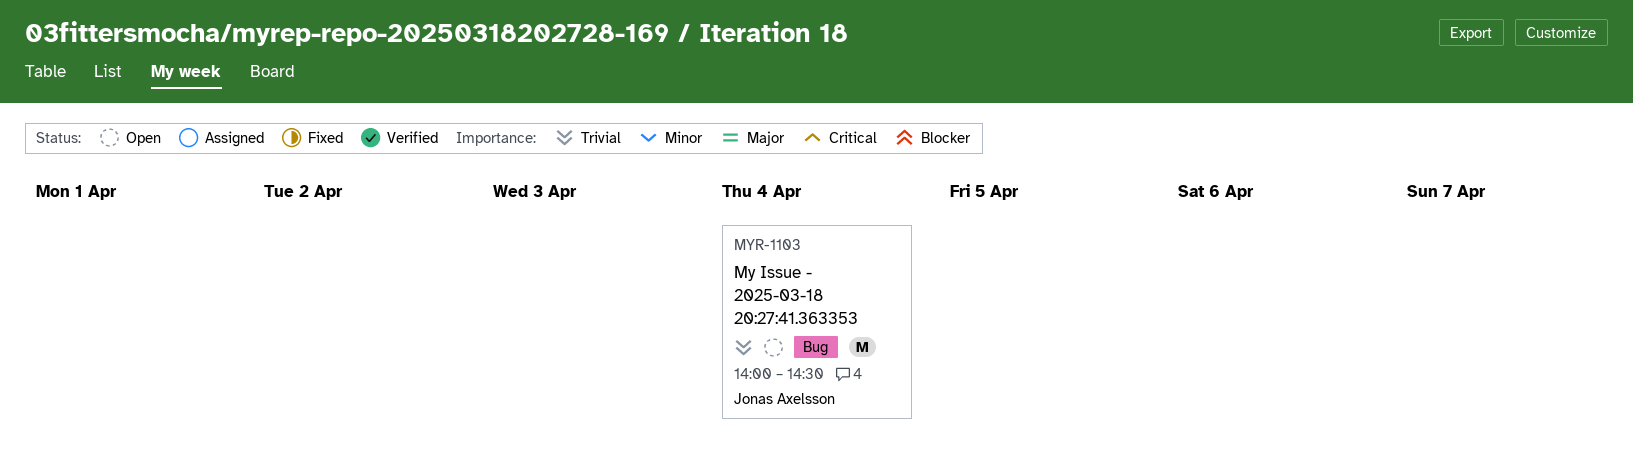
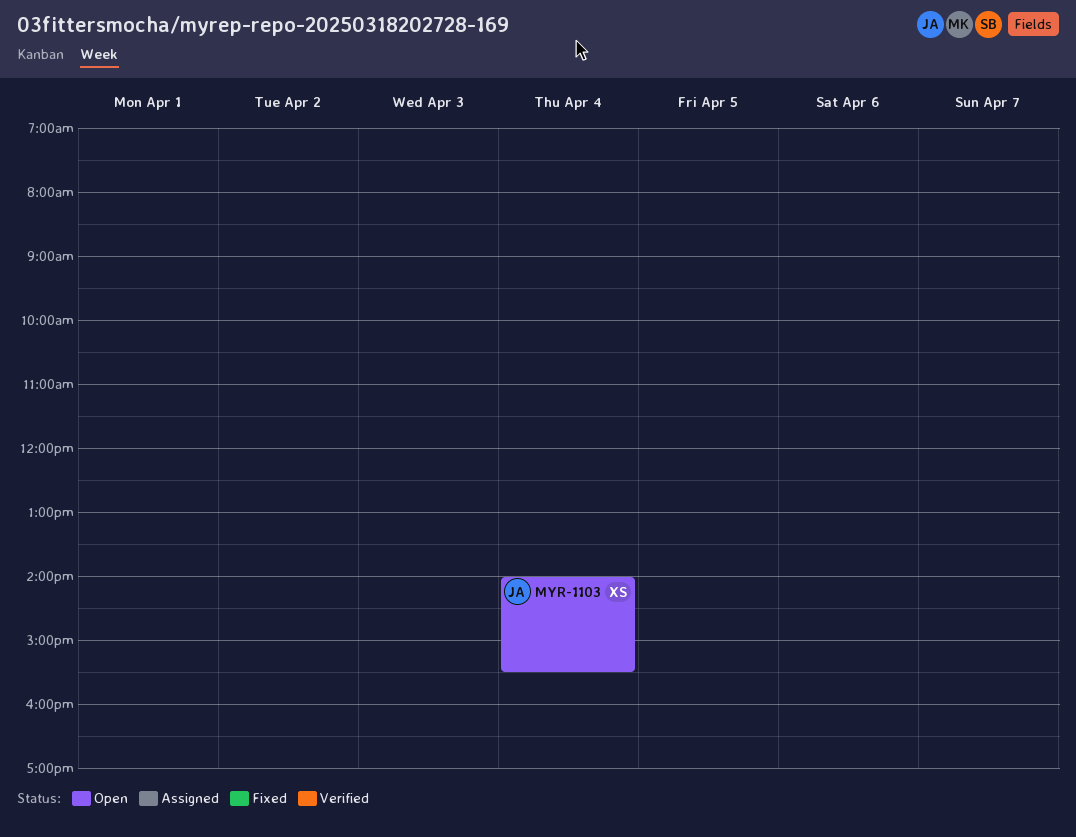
MYR-1103, estimate: M -> XS
MYR-1103, ends: 14:30 -> 15:30

